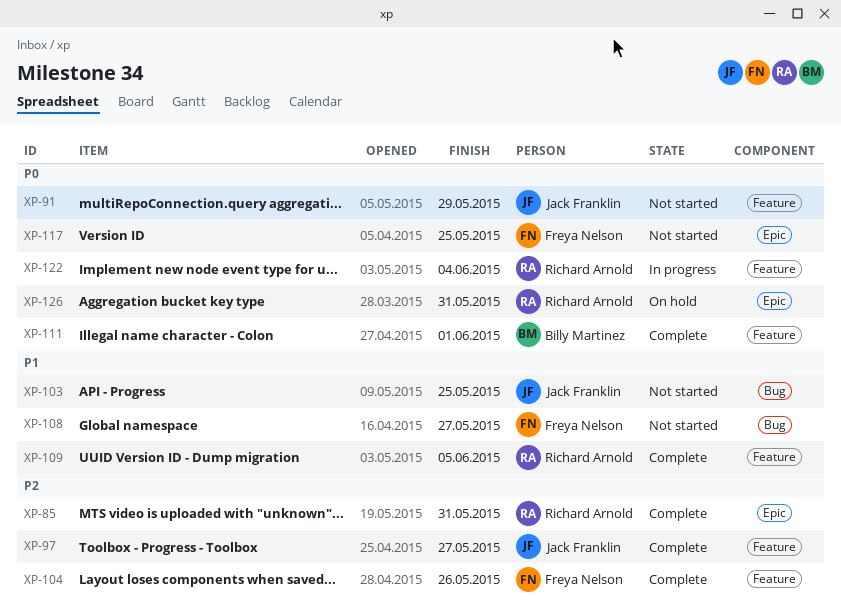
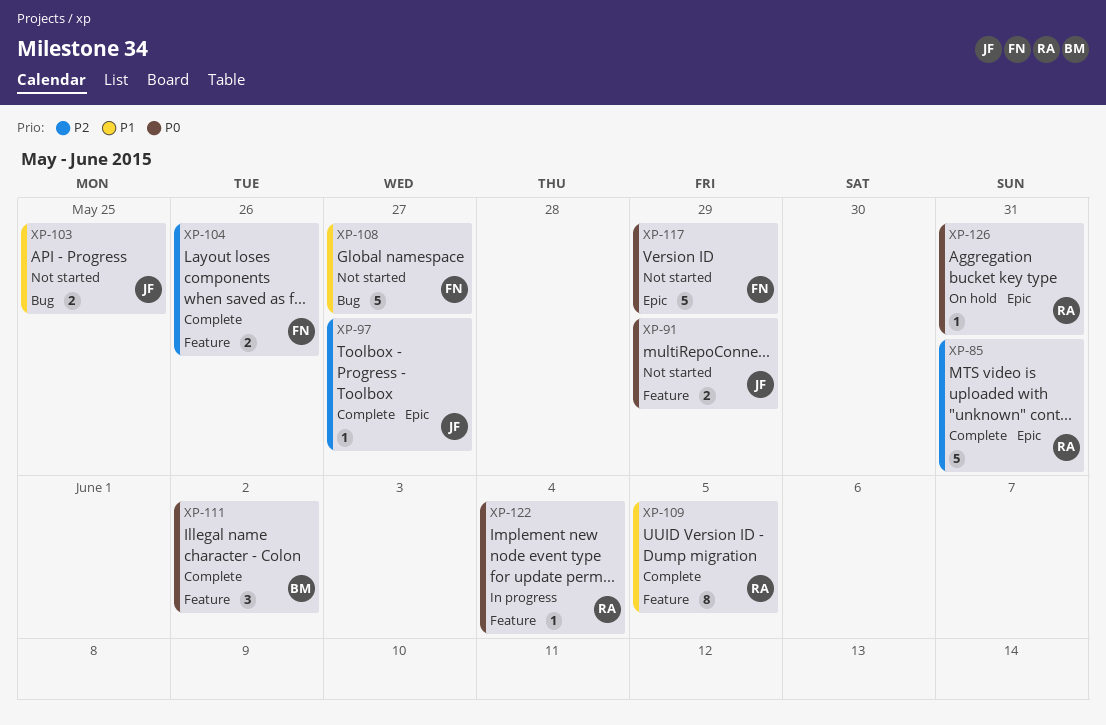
XP-97, label: Feature -> Epic
XP-111, due: Jun 1 -> Jun 2
XP-117, due: May 25 -> May 29

